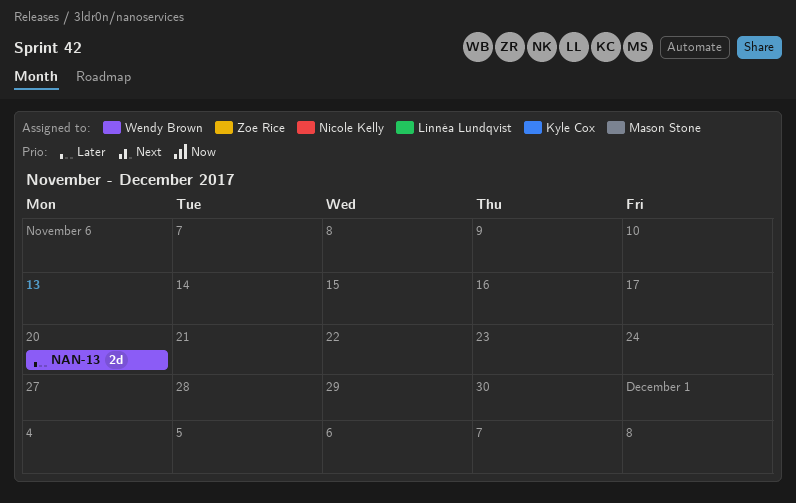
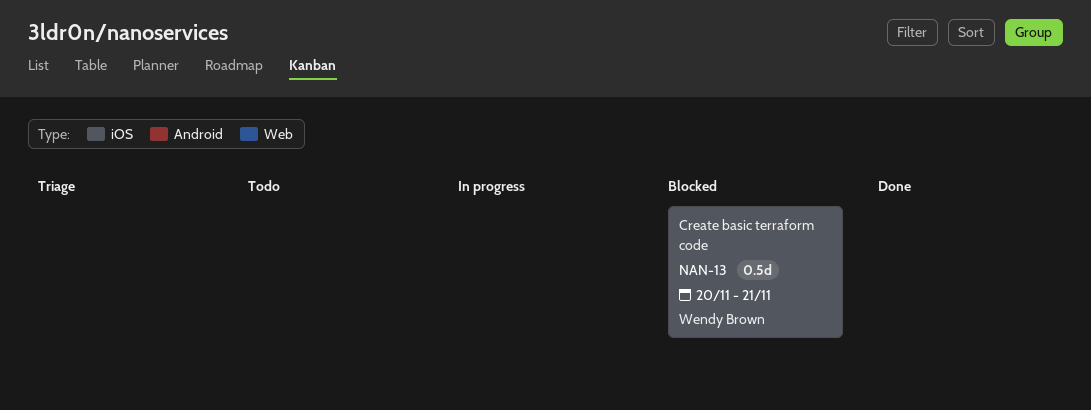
NAN-13, estimate: 2d -> 0.5d
NAN-13, due: Nov 20 -> Nov 21

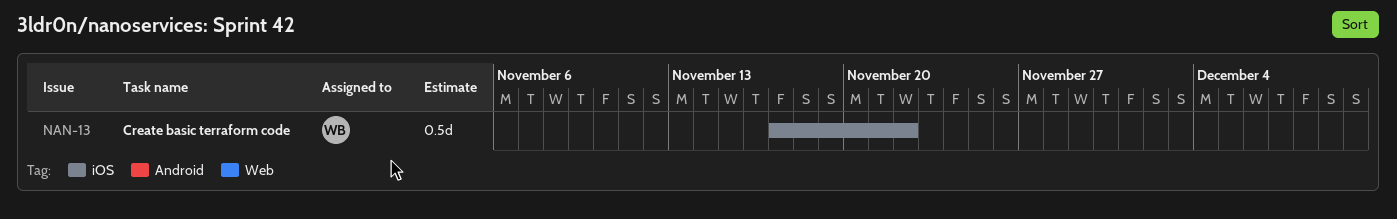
NAN-13, start: Nov 20 -> Nov 17
NAN-13, due: Nov 21 -> Nov 22

